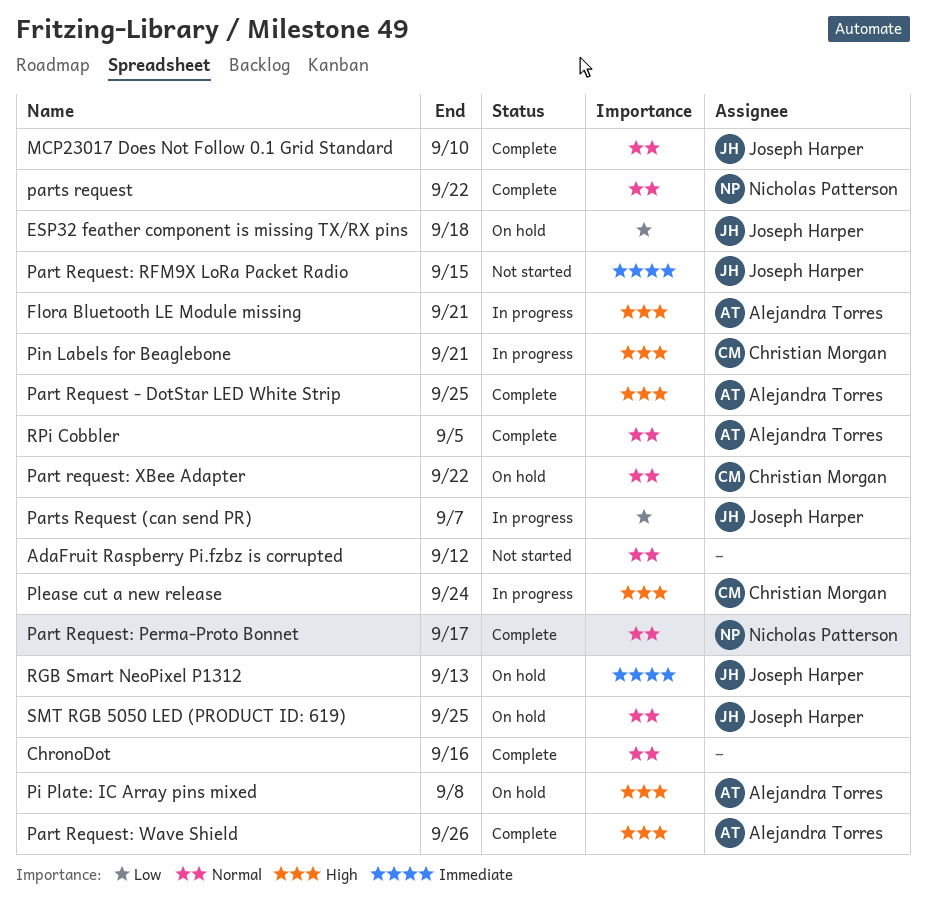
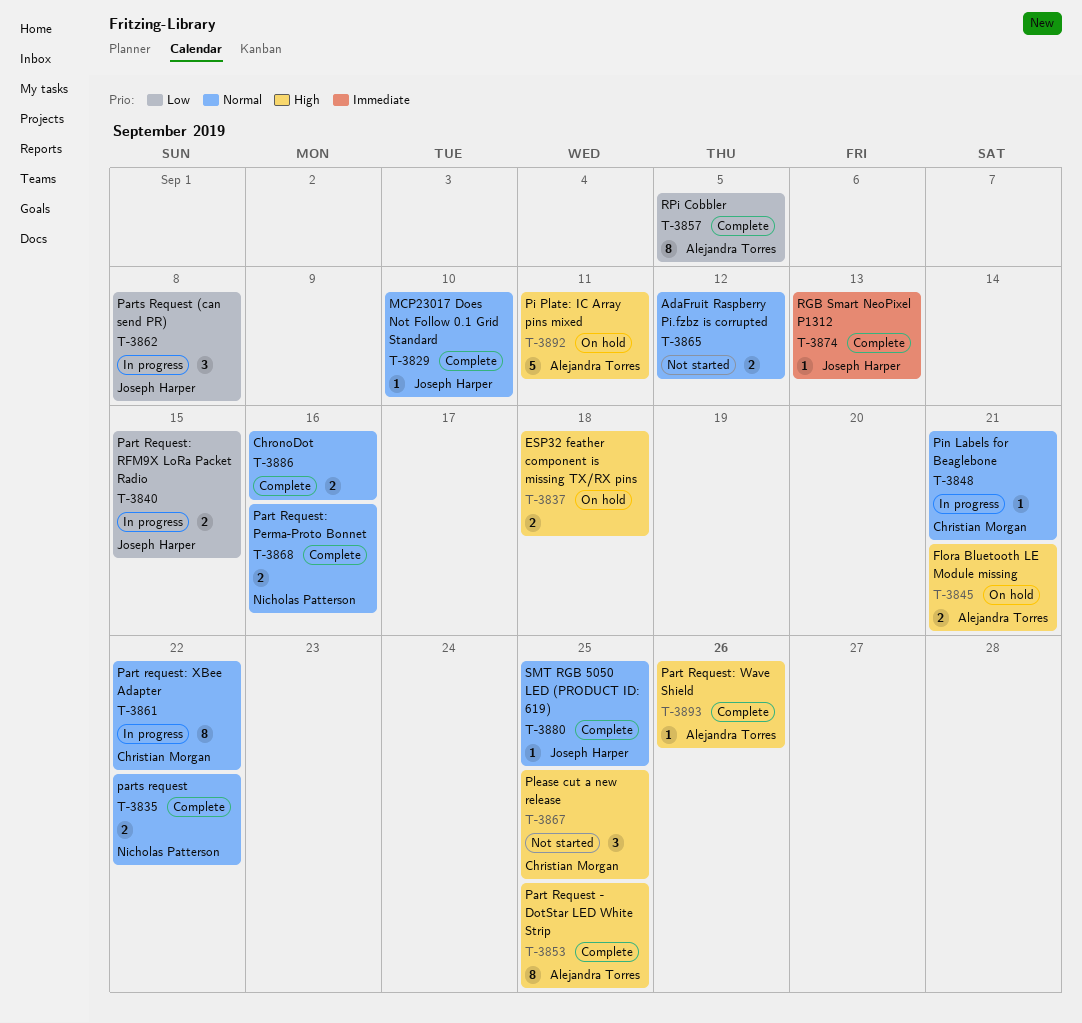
ESP32 feather component is missing TX/RX pins, owner: Joseph Harper -> none
ESP32 feather component is missing TX/RX pins, priority: Low -> High
Flora Bluetooth LE Module missing, status: In progress -> On hold
Part Request: Perma-Proto Bonnet, due: Sep 17 -> Sep 16
Part Request: RFM9X LoRa Packet Radio, status: Not started -> In progress
Part Request: RFM9X LoRa Packet Radio, priority: Immediate -> Low
Part request: XBee Adapter, status: On hold -> In progress
Parts Request (can send PR), due: Sep 7 -> Sep 8
Pi Plate: IC Array pins mixed, due: Sep 8 -> Sep 11
Pin Labels for Beaglebone, priority: High -> Normal
Please cut a new release, status: In progress -> Not started
Please cut a new release, due: Sep 24 -> Sep 25
RGB Smart NeoPixel P1312, status: On hold -> Complete
RPi Cobbler, priority: Normal -> Low
SMT RGB 5050 LED (PRODUCT ID: 619), status: On hold -> Complete

